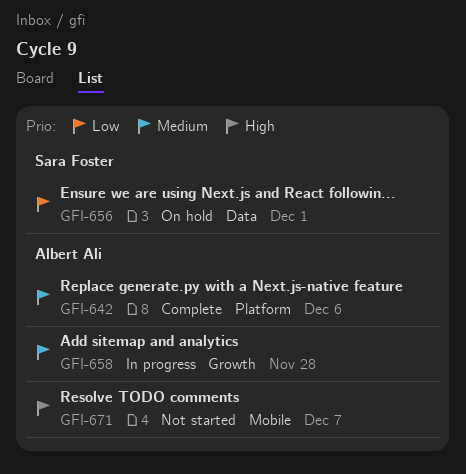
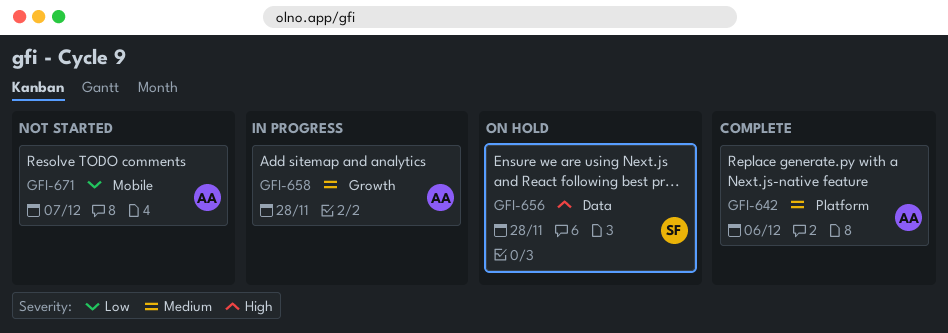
GFI-656, priority: Low -> High
GFI-656, due: Dec 1 -> Nov 28
GFI-671, priority: High -> Low

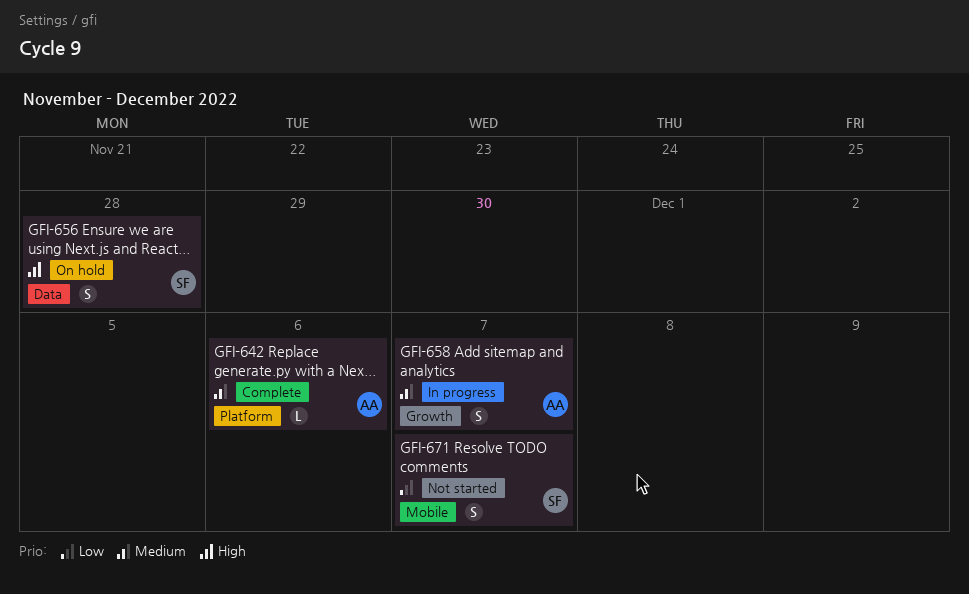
GFI-658, due: Nov 28 -> Dec 7
GFI-671, owner: AA -> SF

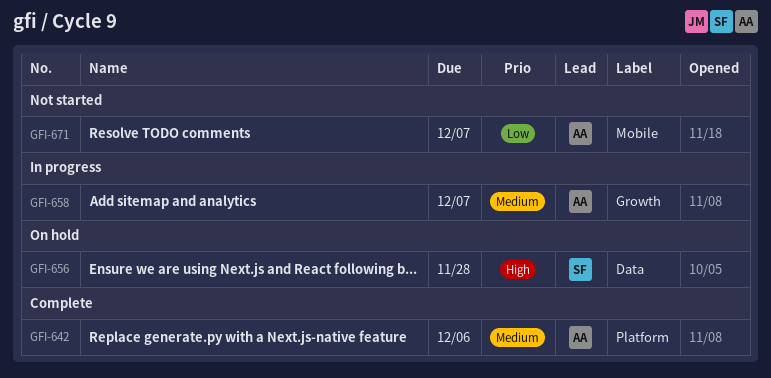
GFI-671, owner: SF -> AA

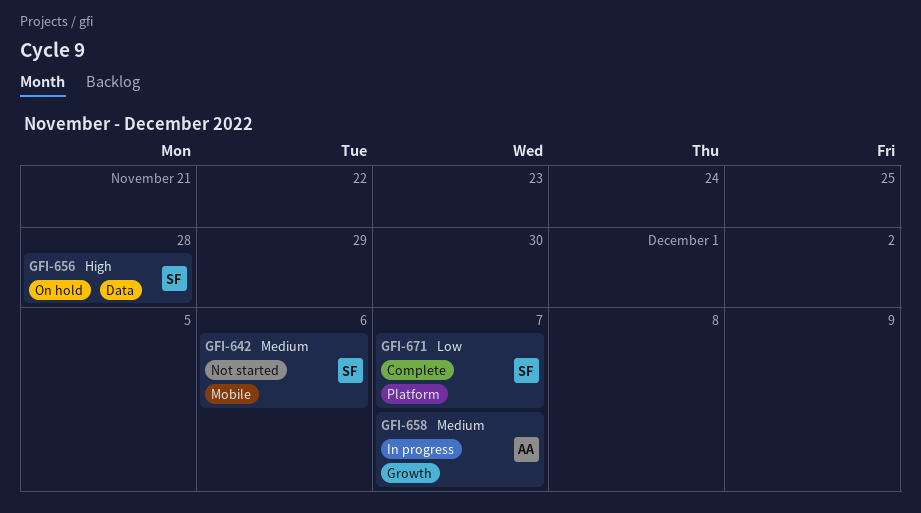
GFI-642, status: Complete -> Not started
GFI-642, owner: AA -> SF
GFI-642, label: Platform -> Mobile
GFI-671, status: Not started -> Complete
GFI-671, owner: AA -> SF
GFI-671, label: Mobile -> Platform

